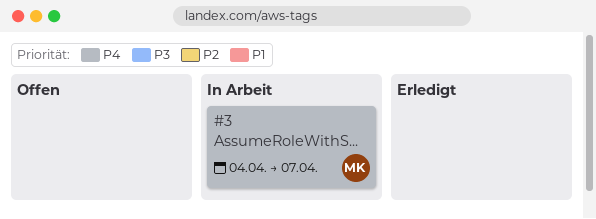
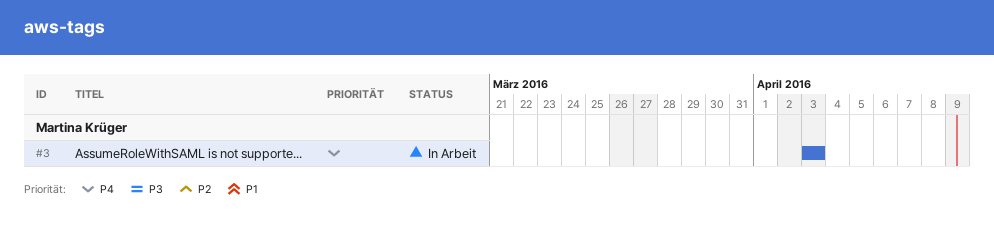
#3, start: Apr 4 -> Apr 3
#3, due: Apr 7 -> Apr 3

